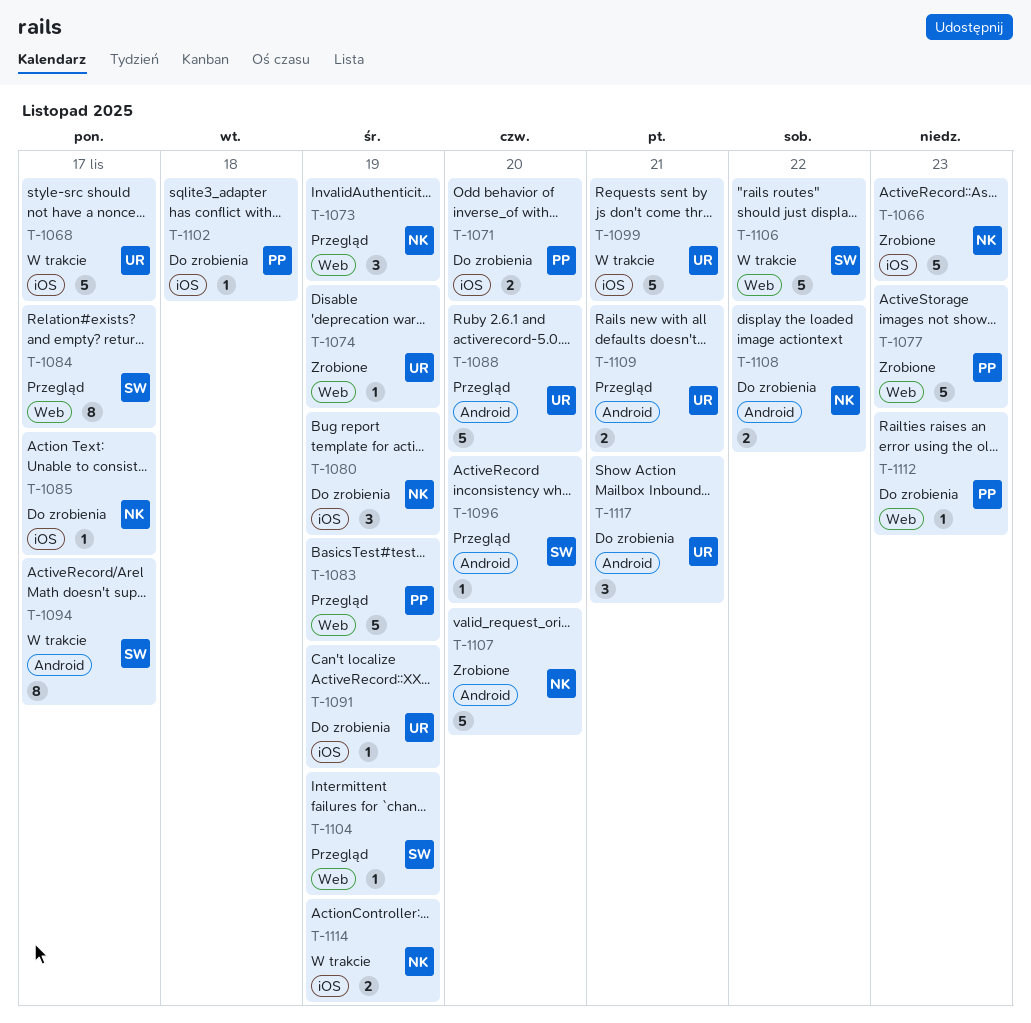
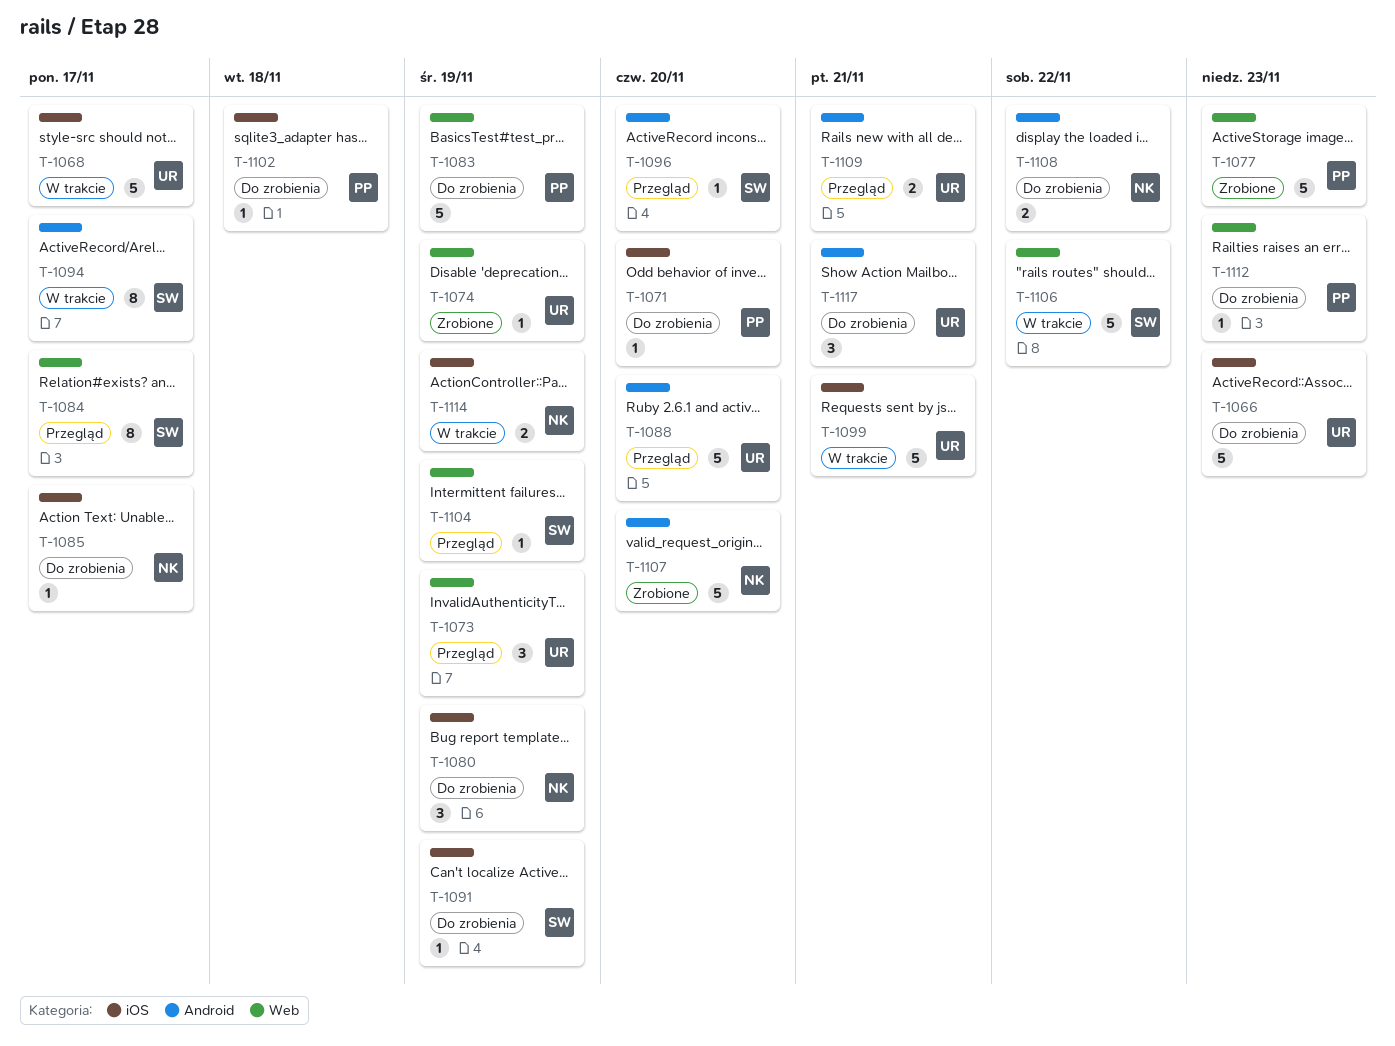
T-1066, status: Zrobione -> Do zrobienia
T-1066, owner: NK -> UR
T-1071, estimate: 2 -> 1
T-1073, owner: NK -> UR
T-1083, status: Przegląd -> Do zrobienia
T-1091, owner: UR -> SW

